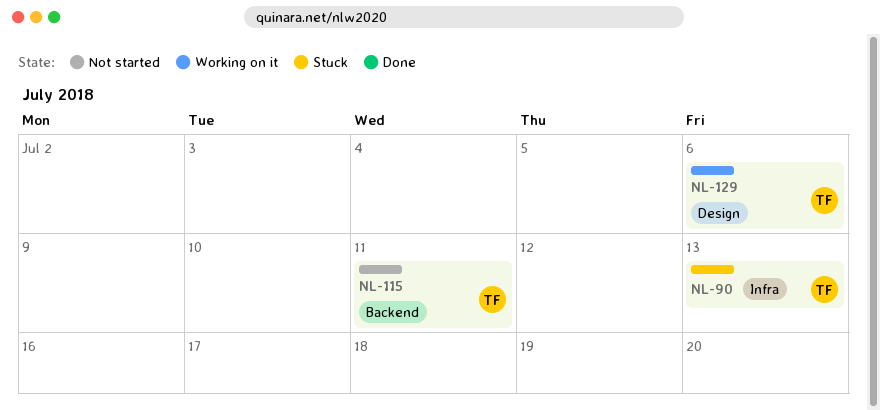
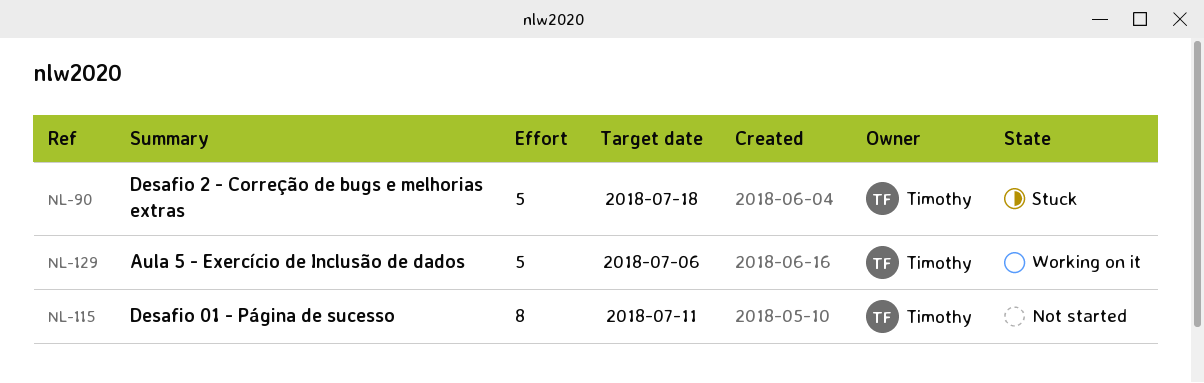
NL-90, due: Jul 13 -> Jul 18

